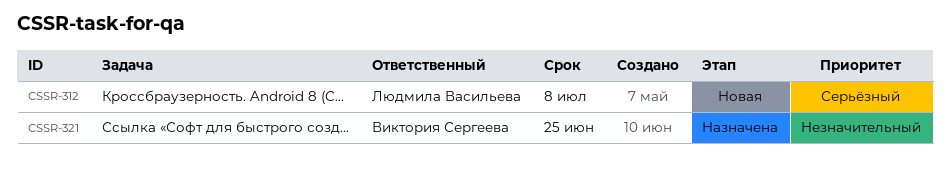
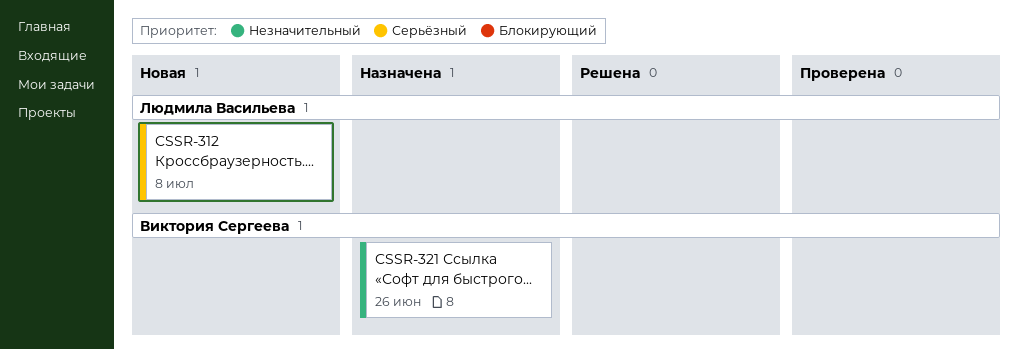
CSSR-321, due: Jun 25 -> Jun 26

